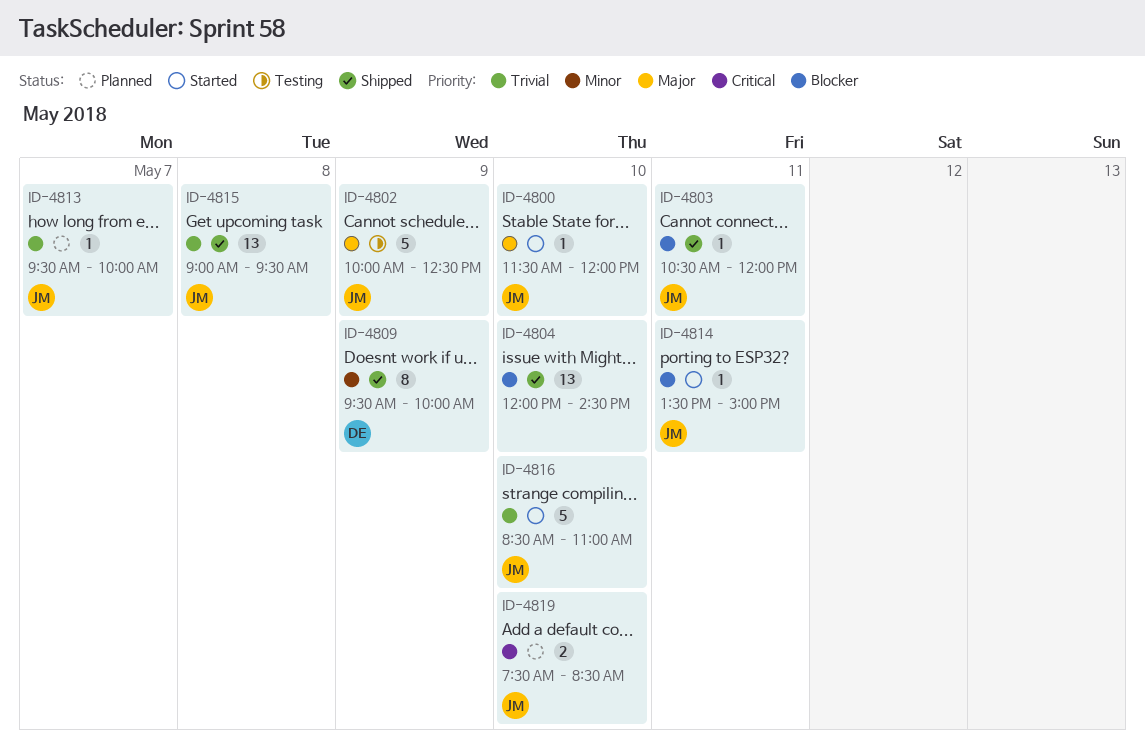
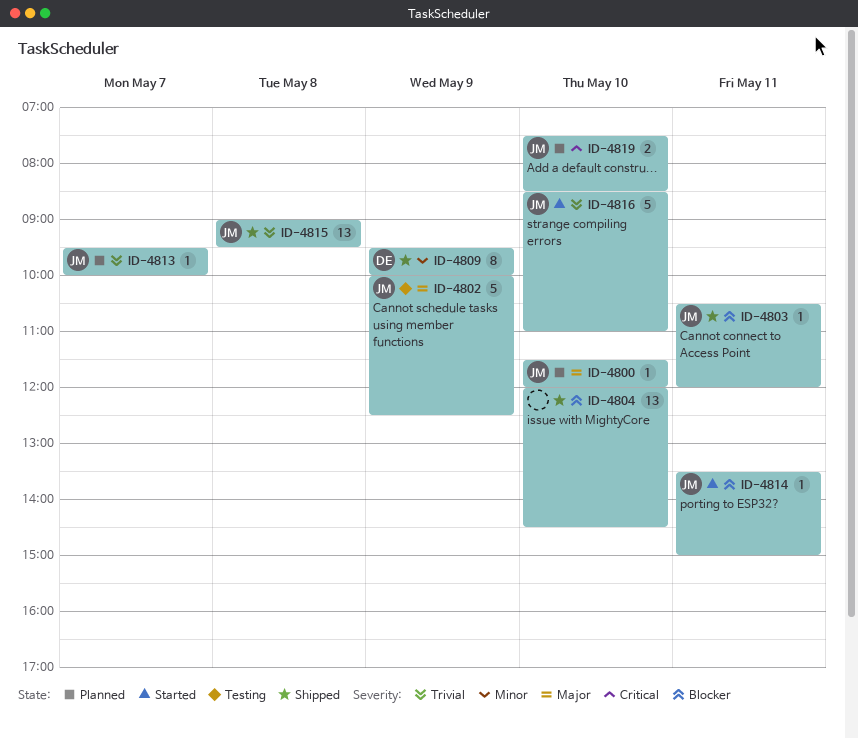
ID-4800, status: Started -> Planned

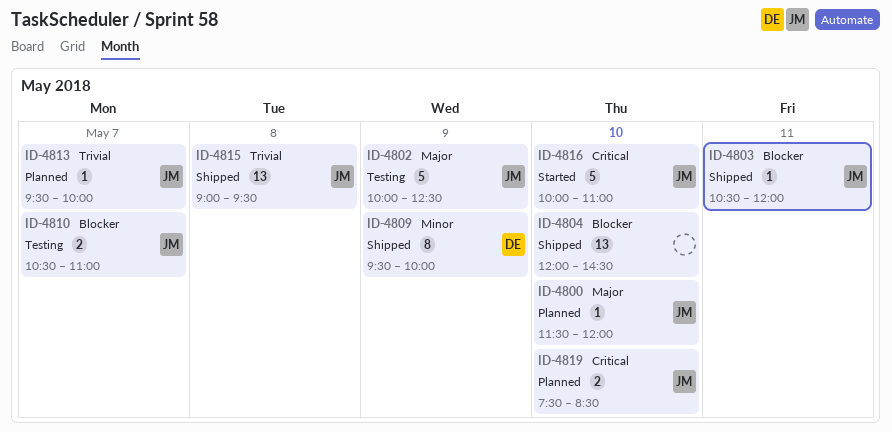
ID-4810: none -> present
ID-4814: present -> none
ID-4816, priority: Trivial -> Critical
ID-4816, begins: 08:30 -> 10:00

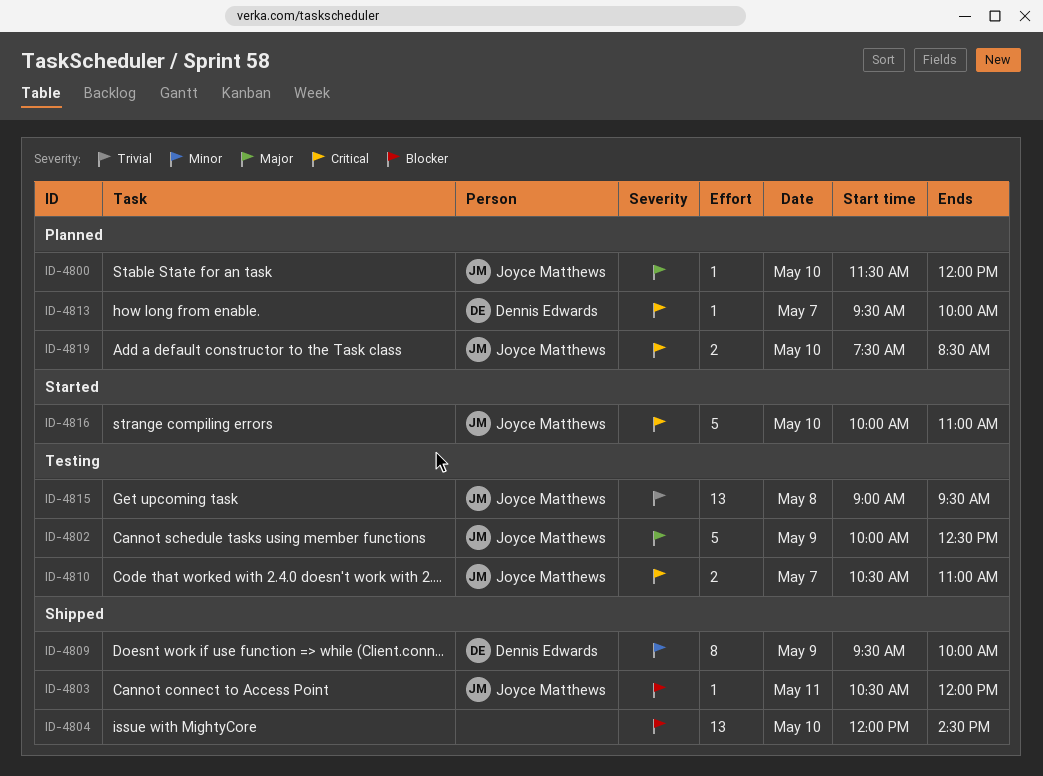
ID-4810, priority: Blocker -> Critical
ID-4813, owner: Joyce Matthews -> Dennis Edwards
ID-4813, priority: Trivial -> Critical
ID-4815, status: Shipped -> Testing

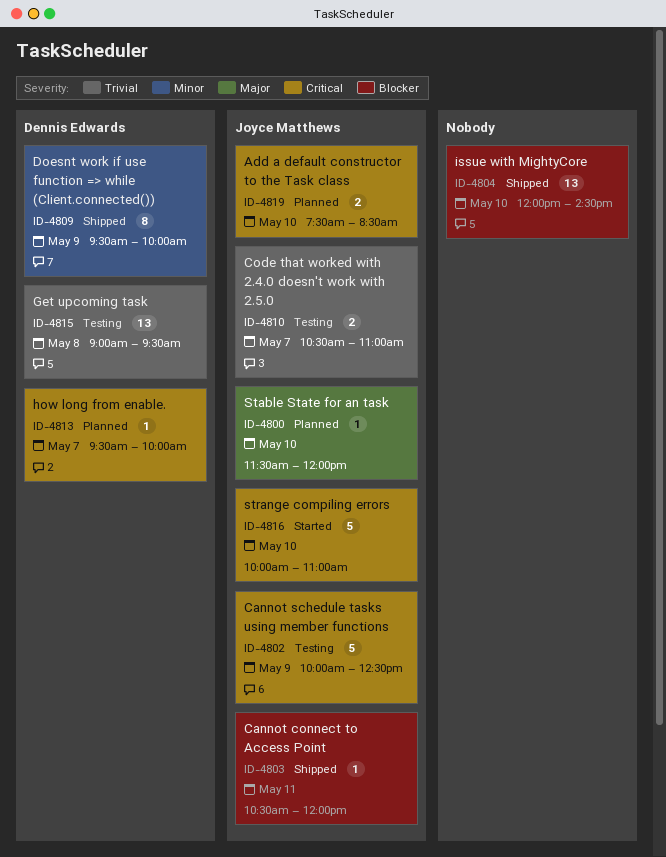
ID-4802, priority: Major -> Critical
ID-4810, priority: Critical -> Trivial
ID-4815, owner: Joyce Matthews -> Dennis Edwards

